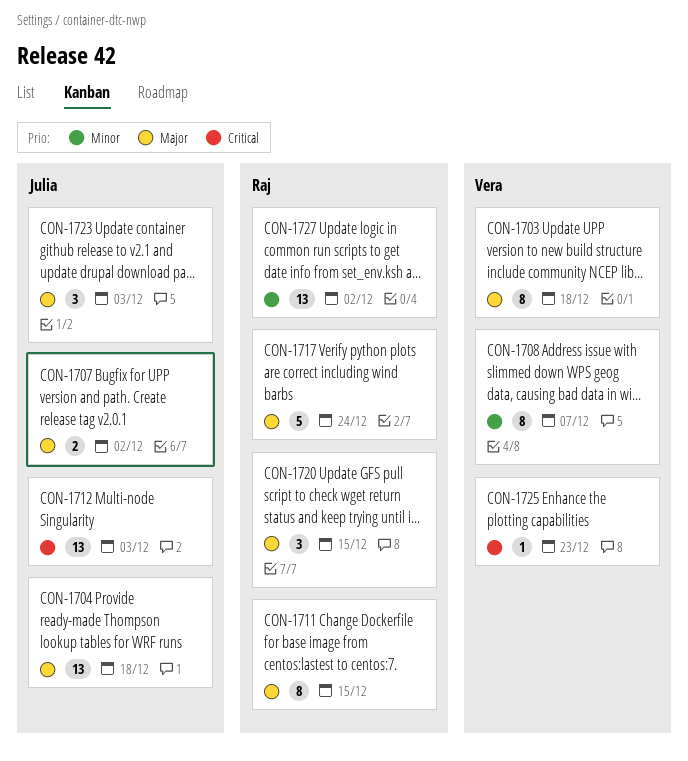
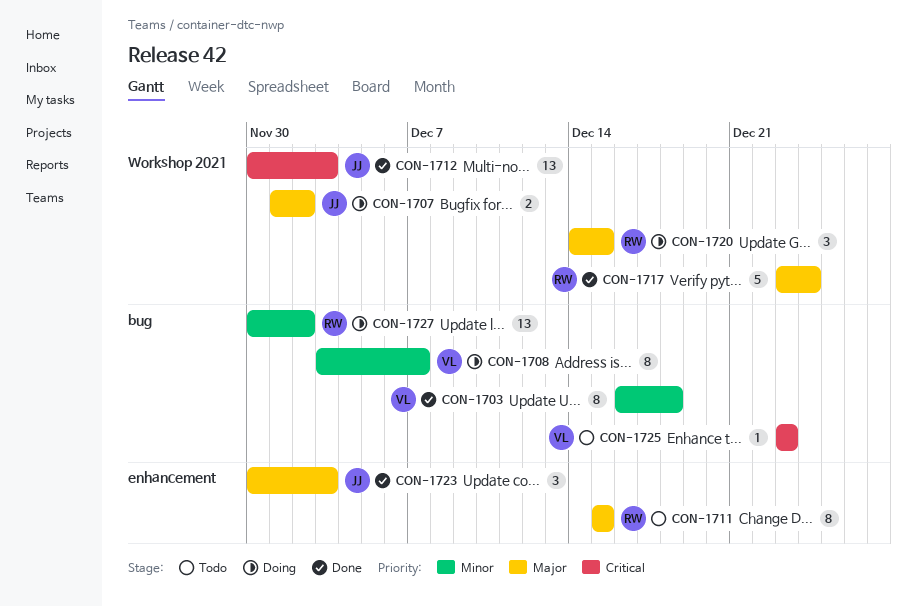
CON-1703, priority: Major -> Minor
CON-1704: present -> none

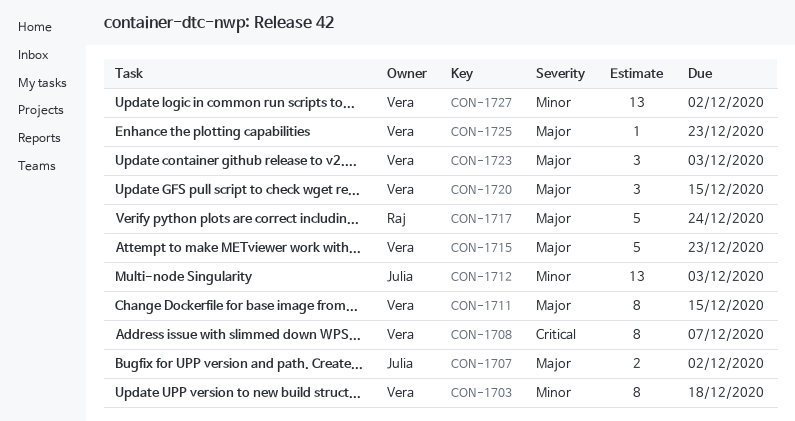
CON-1708, priority: Minor -> Critical
CON-1711, owner: Raj -> Vera
CON-1712, priority: Critical -> Minor
CON-1715: none -> present
CON-1720, owner: Raj -> Vera
CON-1723, owner: Julia -> Vera
CON-1725, priority: Critical -> Major
CON-1727, owner: Raj -> Vera

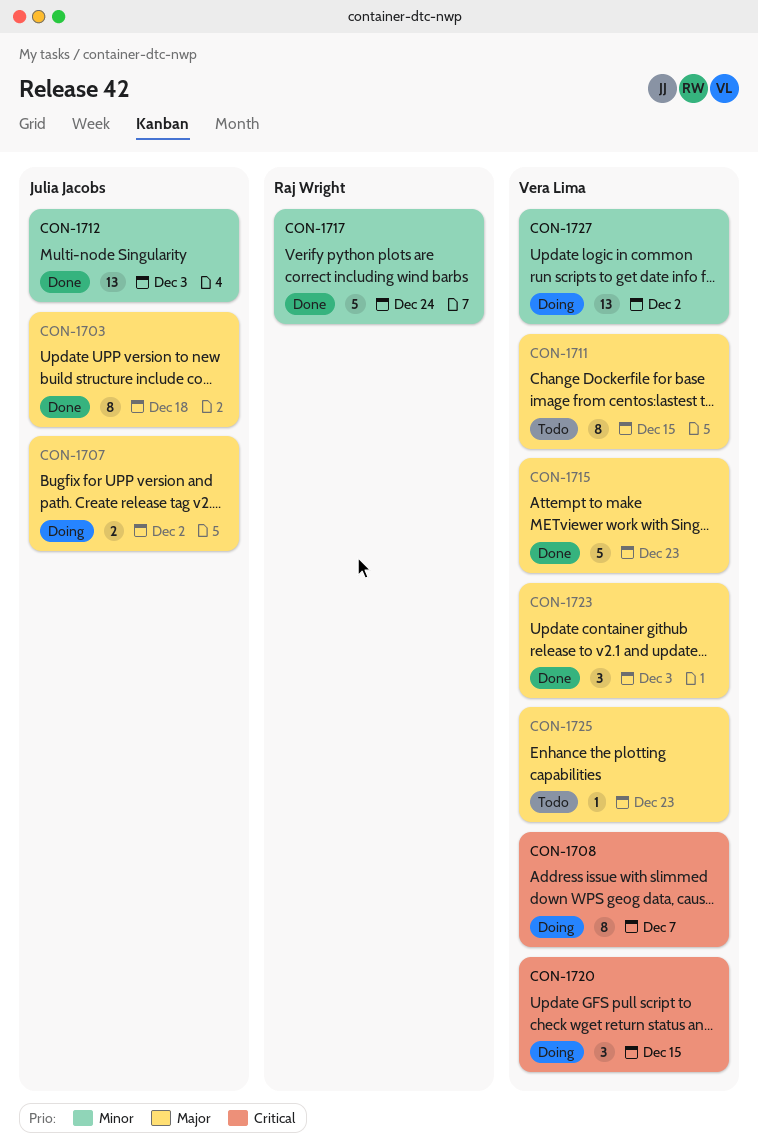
CON-1703, owner: Vera Lima -> Julia Jacobs
CON-1703, priority: Minor -> Major
CON-1717, priority: Major -> Minor
CON-1720, priority: Major -> Critical

